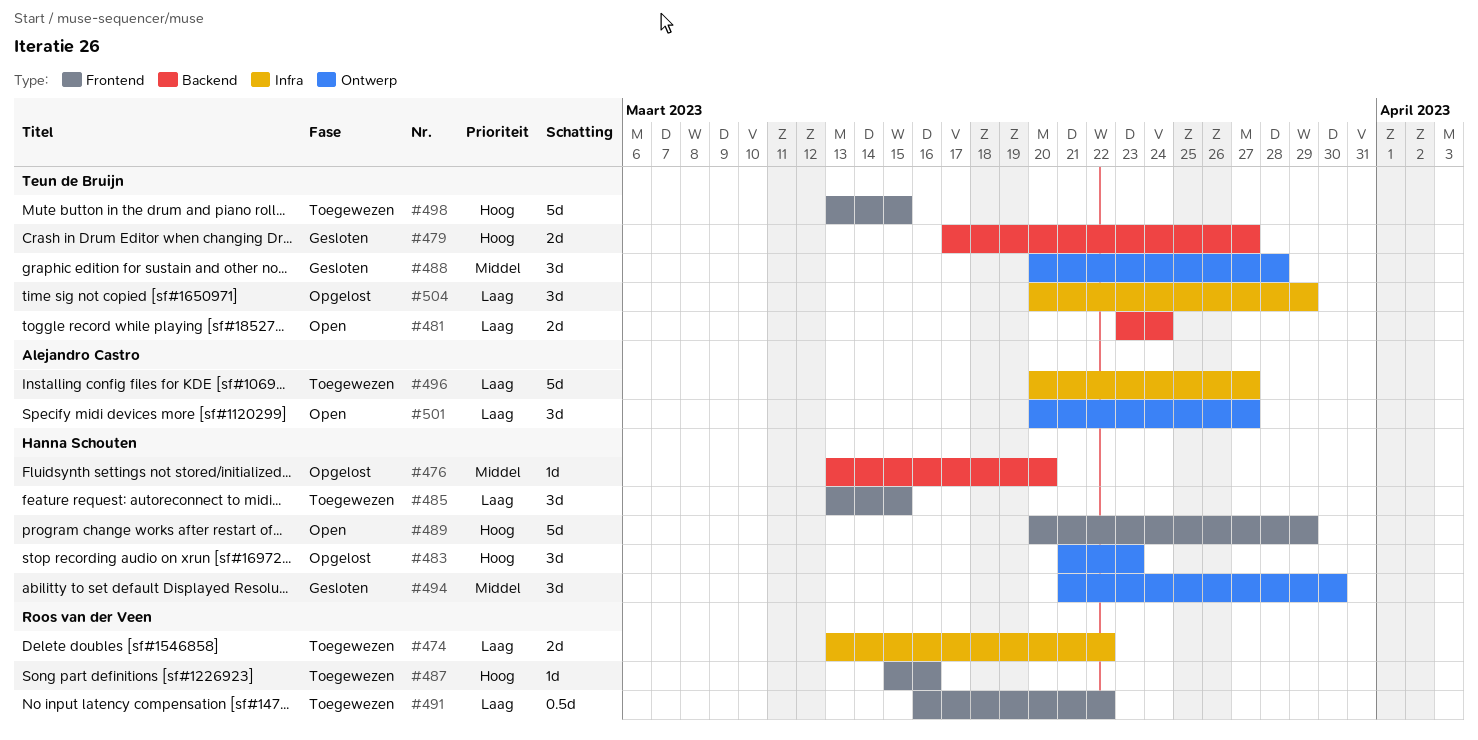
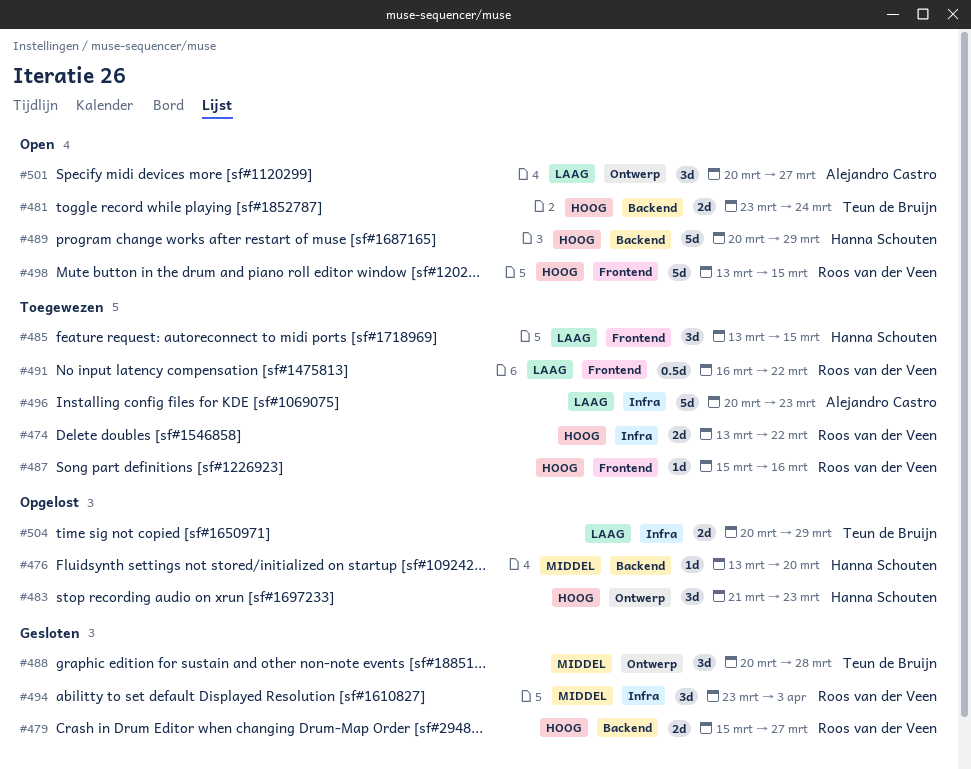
#474, priority: Laag -> Hoog
#479, owner: Teun de Bruijn -> Roos van der Veen
#479, start: Mar 17 -> Mar 15
#481, priority: Laag -> Hoog
#489, label: Frontend -> Backend
#494, owner: Hanna Schouten -> Roos van der Veen
#494, label: Ontwerp -> Infra
#494, start: Mar 21 -> Mar 23
#494, due: Mar 30 -> Apr 3
#496, due: Mar 27 -> Mar 23
#498, status: Toegewezen -> Open
#498, owner: Teun de Bruijn -> Roos van der Veen
#504, estimate: 3d -> 2d

